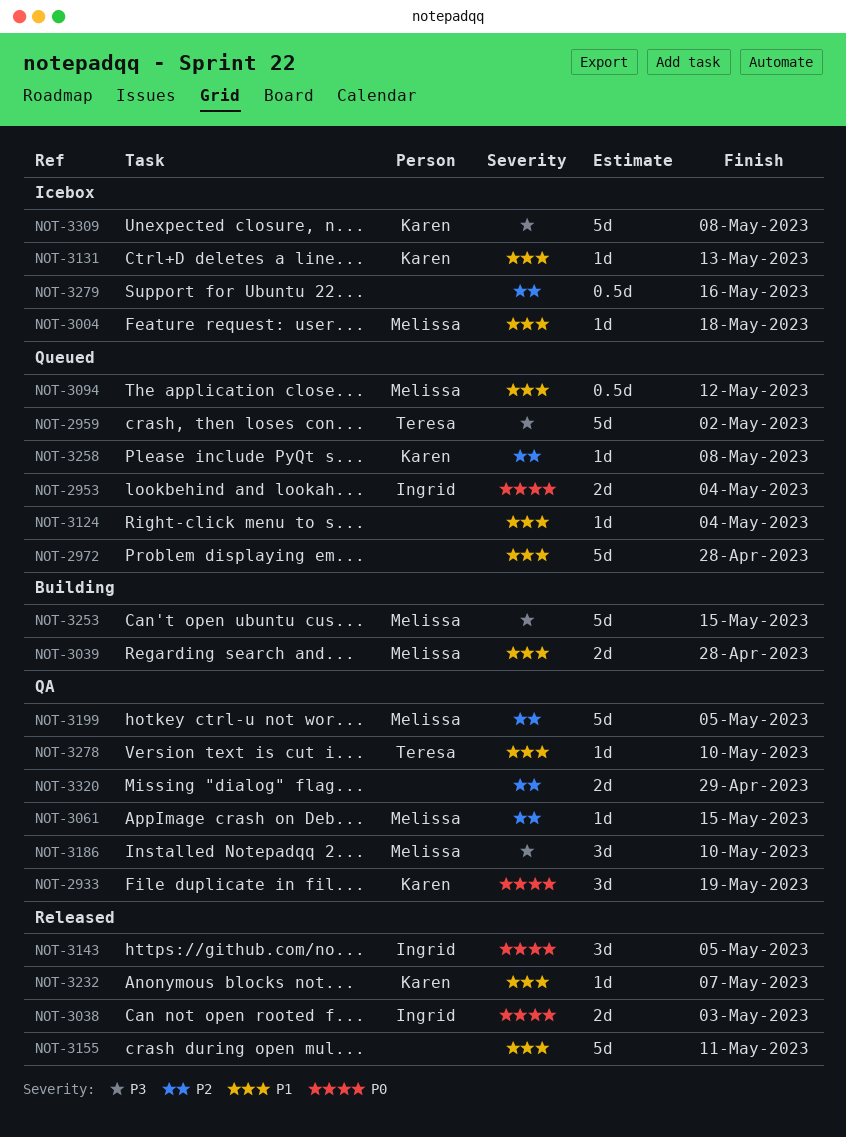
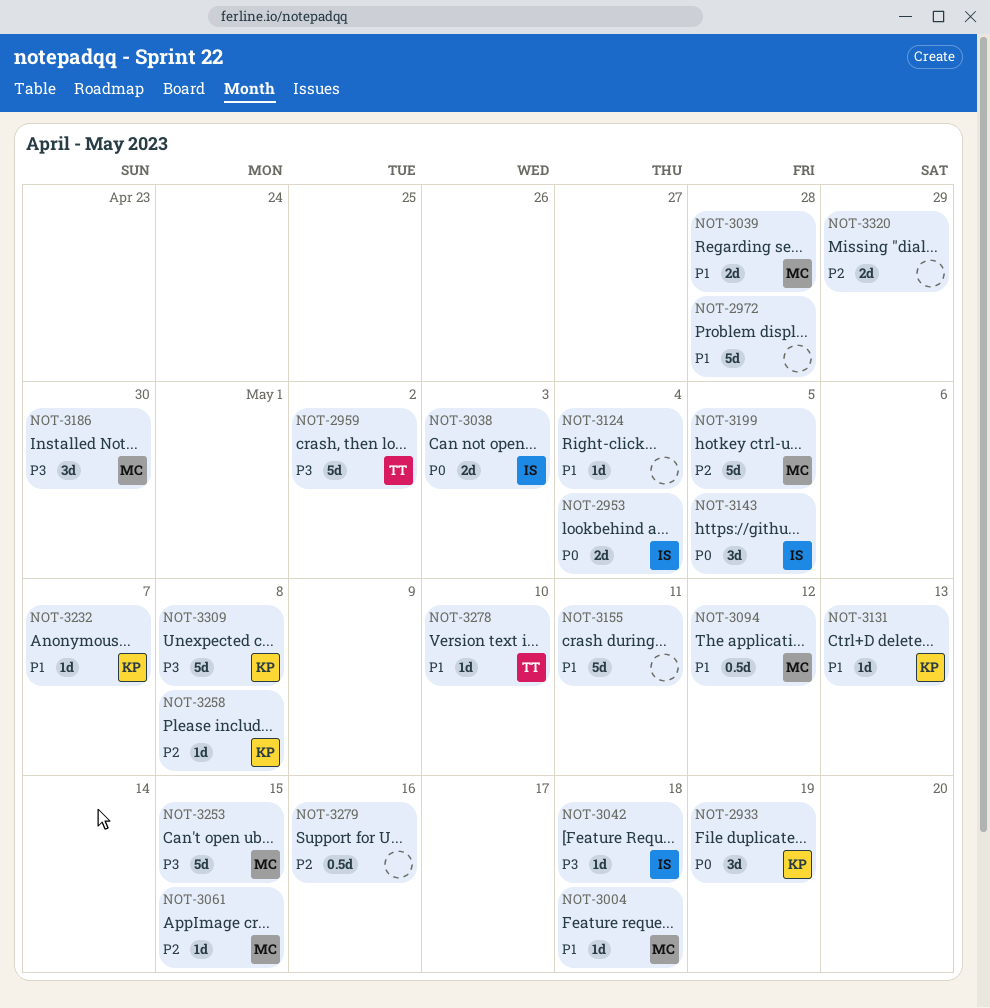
NOT-3042: none -> present
NOT-3186, due: May 10 -> Apr 30

